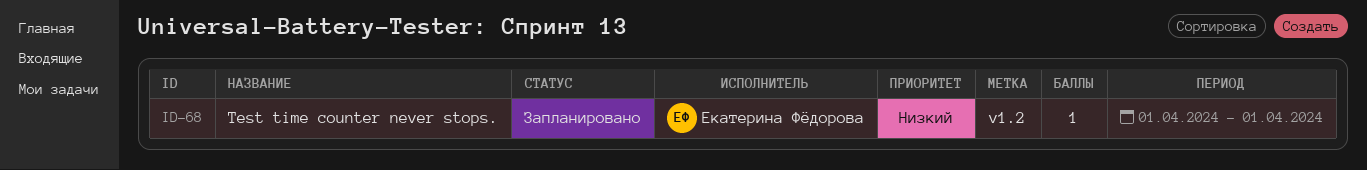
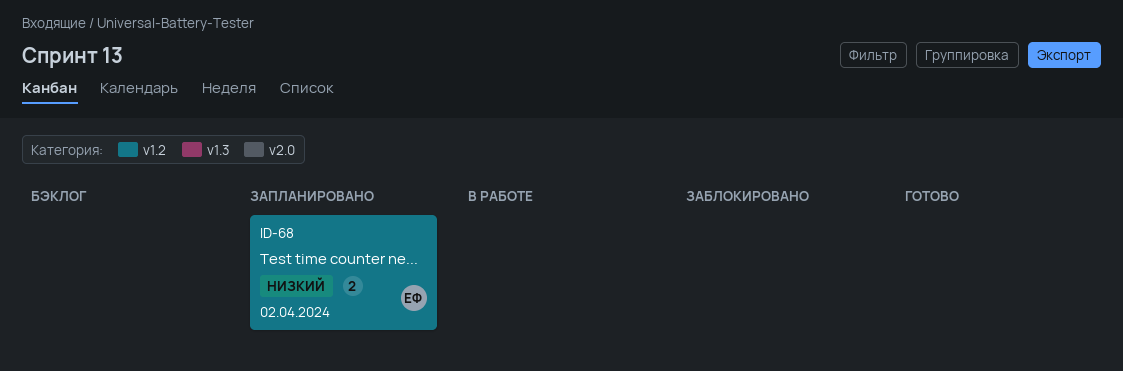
ID-68, estimate: 1 -> 2
ID-68, due: Apr 1 -> Apr 2

